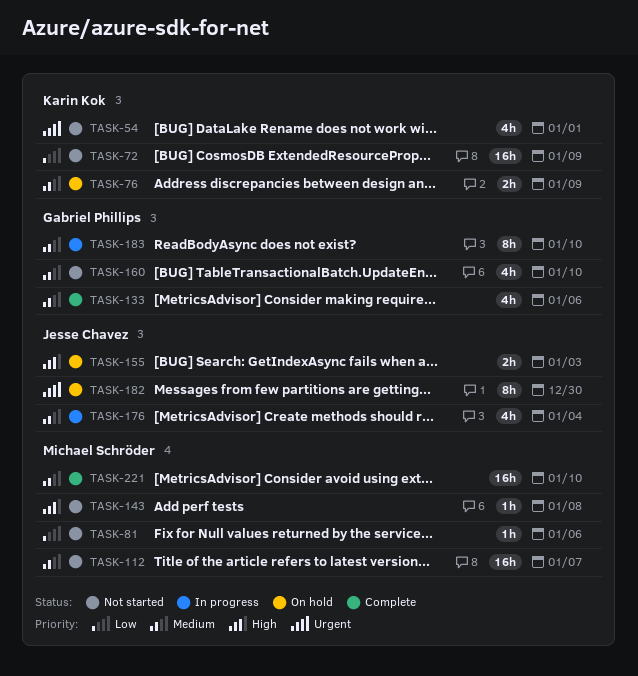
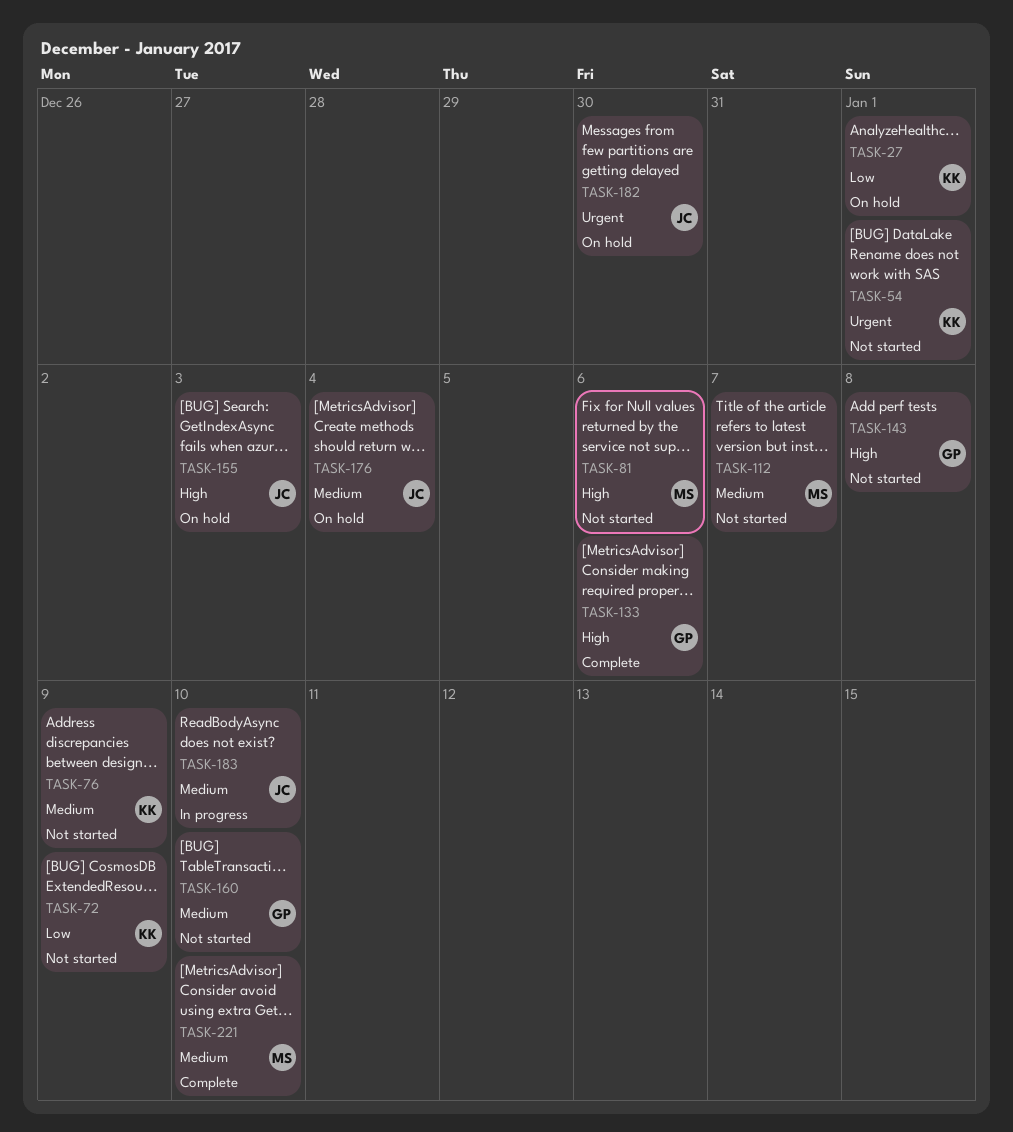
TASK-27: none -> present
TASK-76, status: On hold -> Not started
TASK-81, priority: Low -> High
TASK-133, priority: Medium -> High
TASK-143, owner: Michael Schröder -> Gabriel Phillips
TASK-176, status: In progress -> On hold
TASK-183, owner: Gabriel Phillips -> Jesse Chavez

